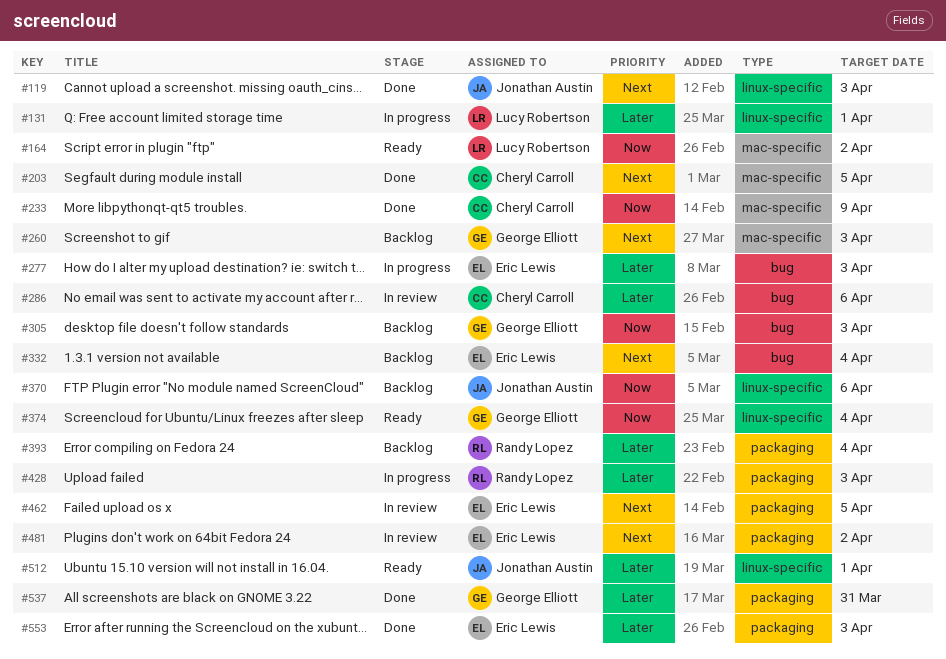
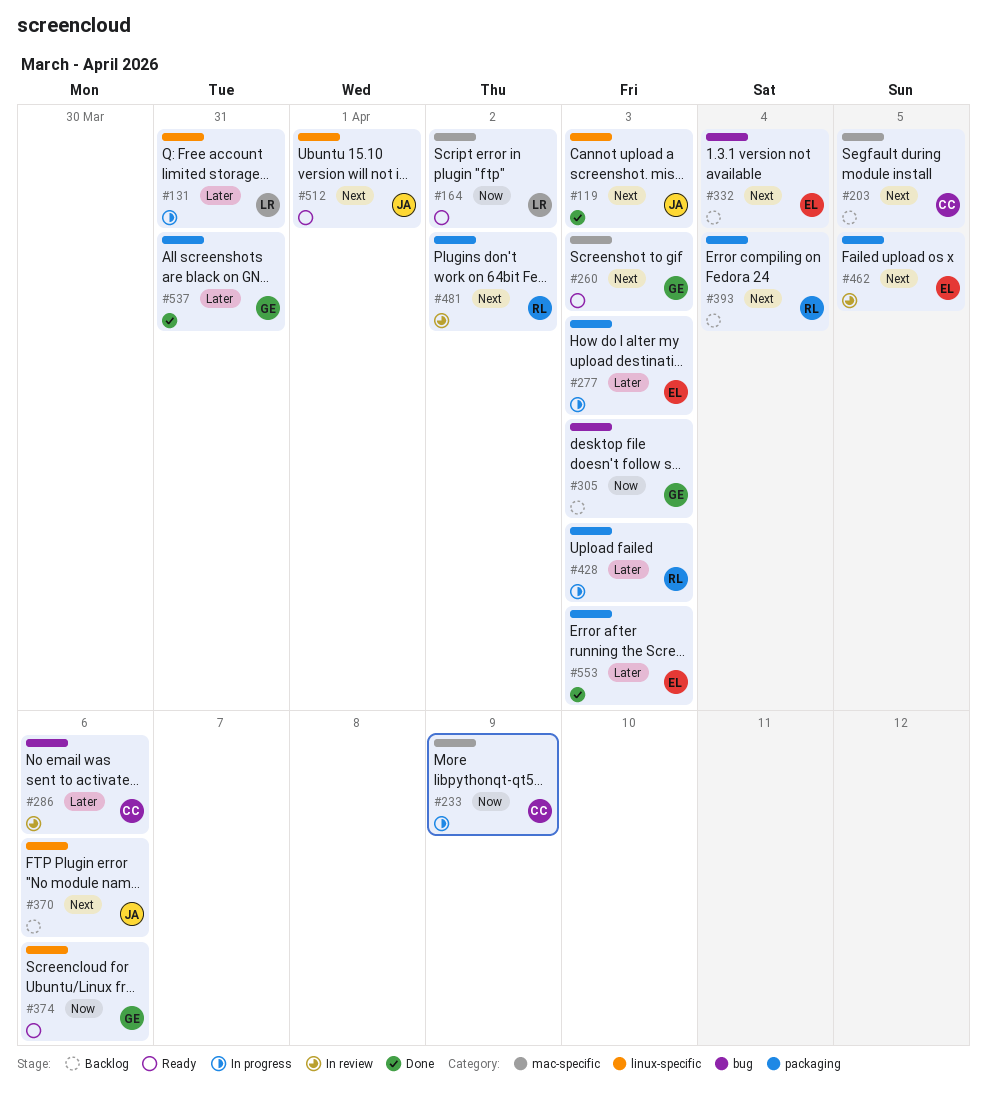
#131, due: Apr 1 -> Mar 31
#203, status: Done -> Backlog
#233, status: Done -> In progress
#260, status: Backlog -> Ready
#277, label: bug -> packaging
#370, priority: Now -> Next
#374, due: Apr 4 -> Apr 6
#393, priority: Later -> Next
#481, owner: Eric Lewis -> Randy Lopez
#512, priority: Later -> Next

